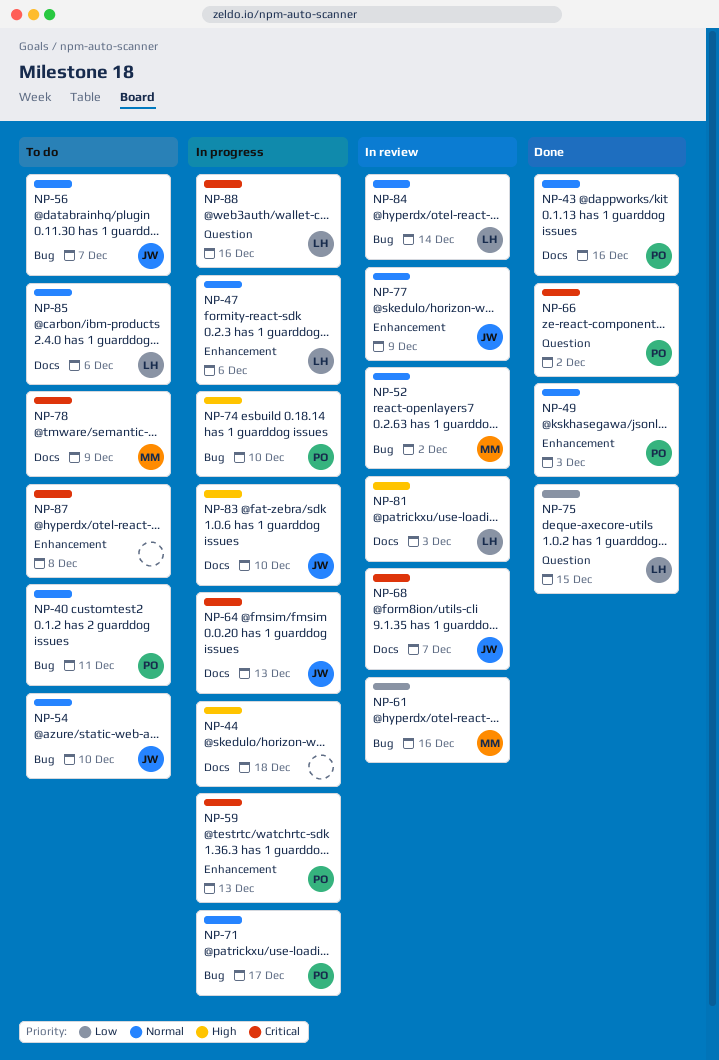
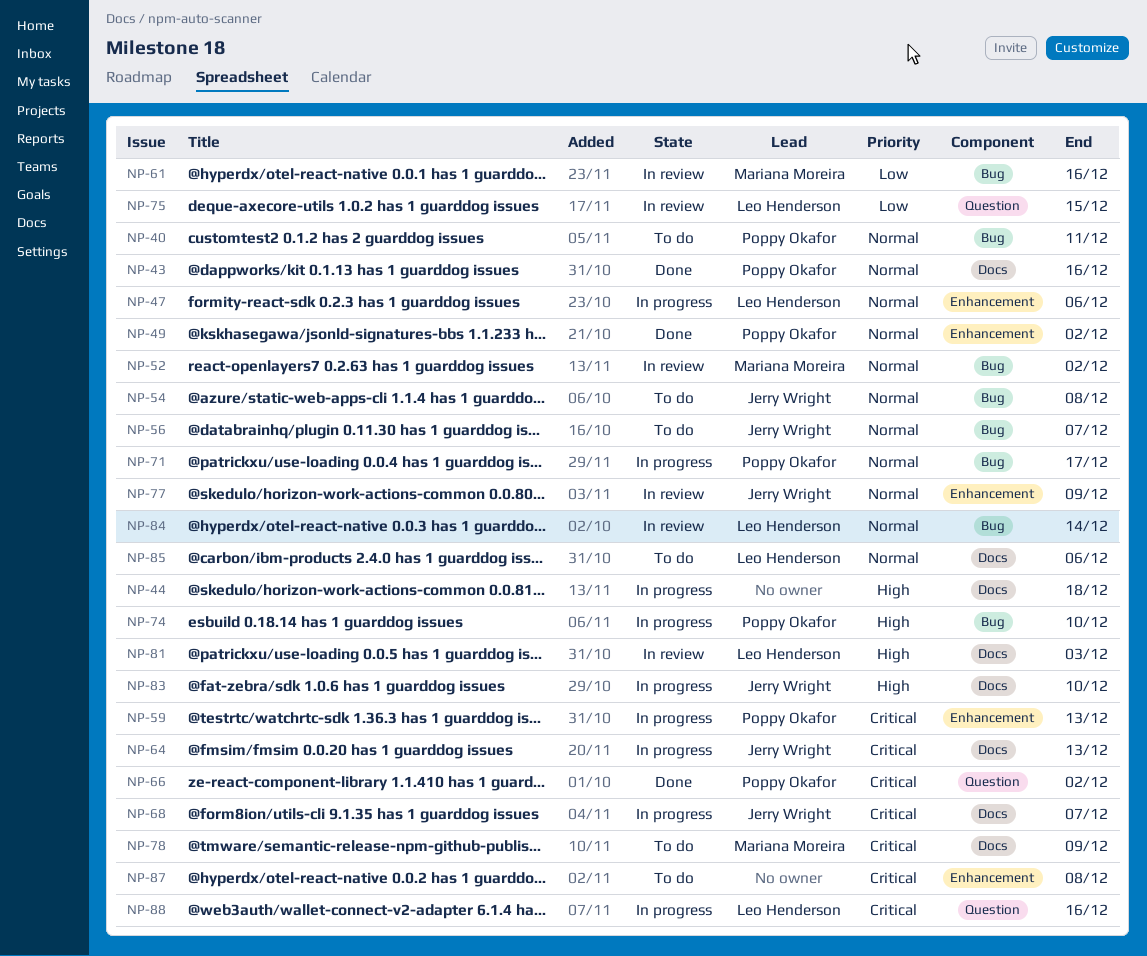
NP-49, due: Dec 3 -> Dec 2
NP-54, due: Dec 10 -> Dec 8
NP-68, status: In review -> In progress
NP-75, status: Done -> In review

